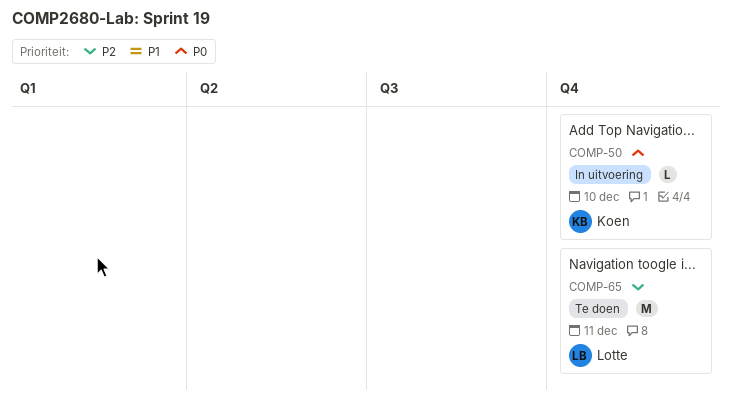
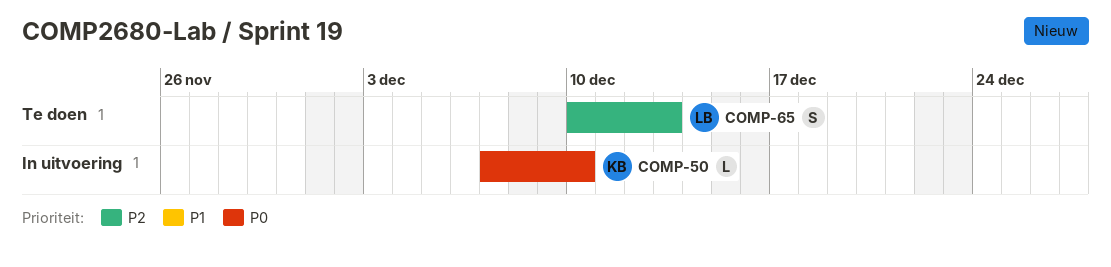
COMP-65, estimate: M -> S
COMP-65, due: Dec 11 -> Dec 13

